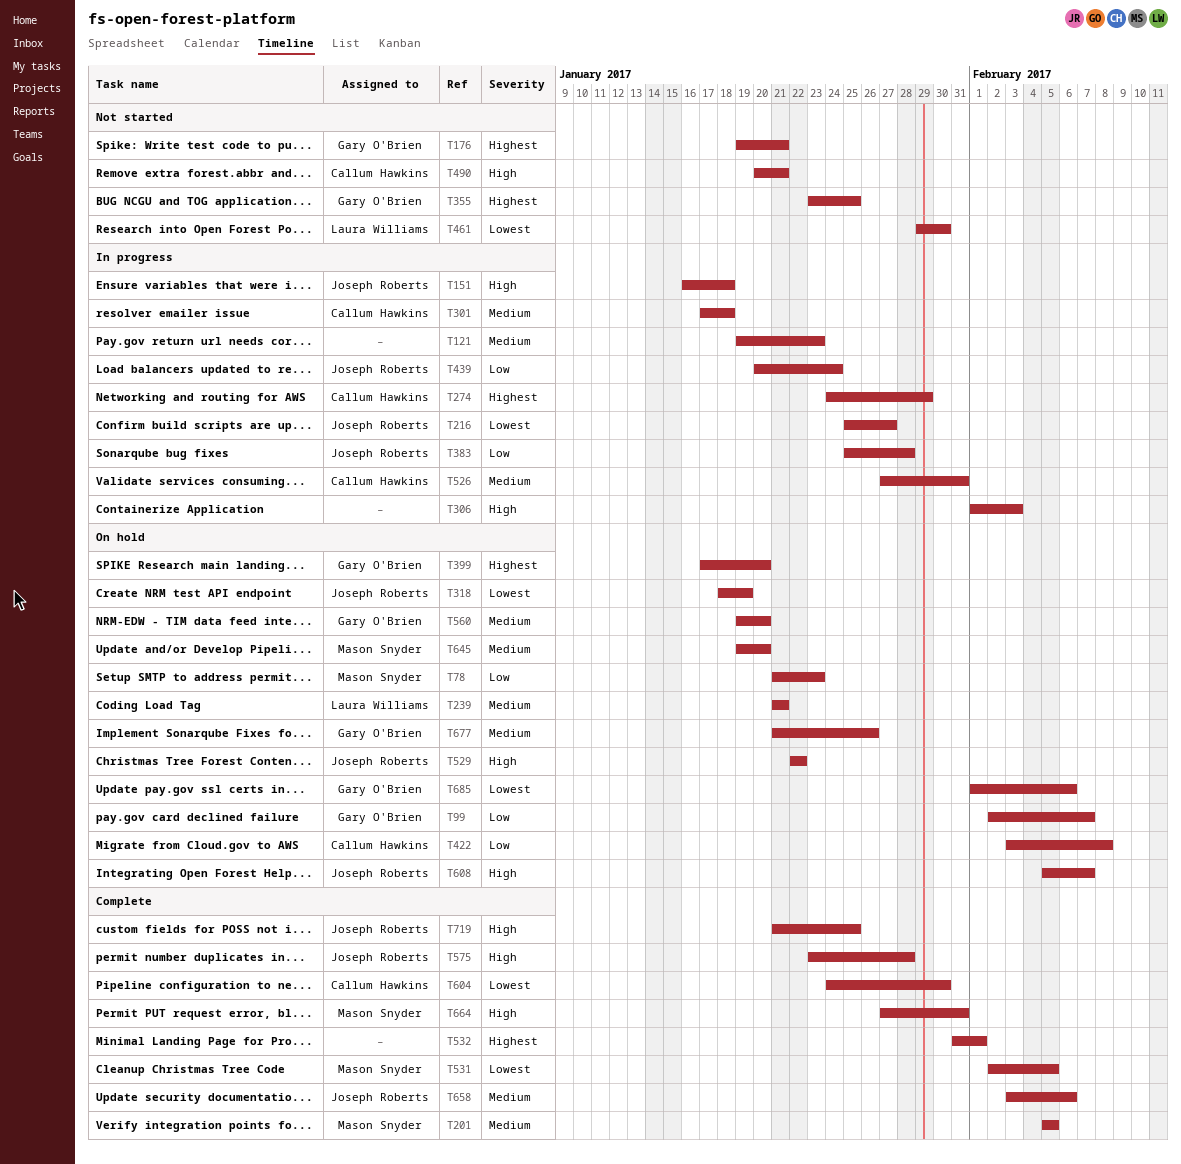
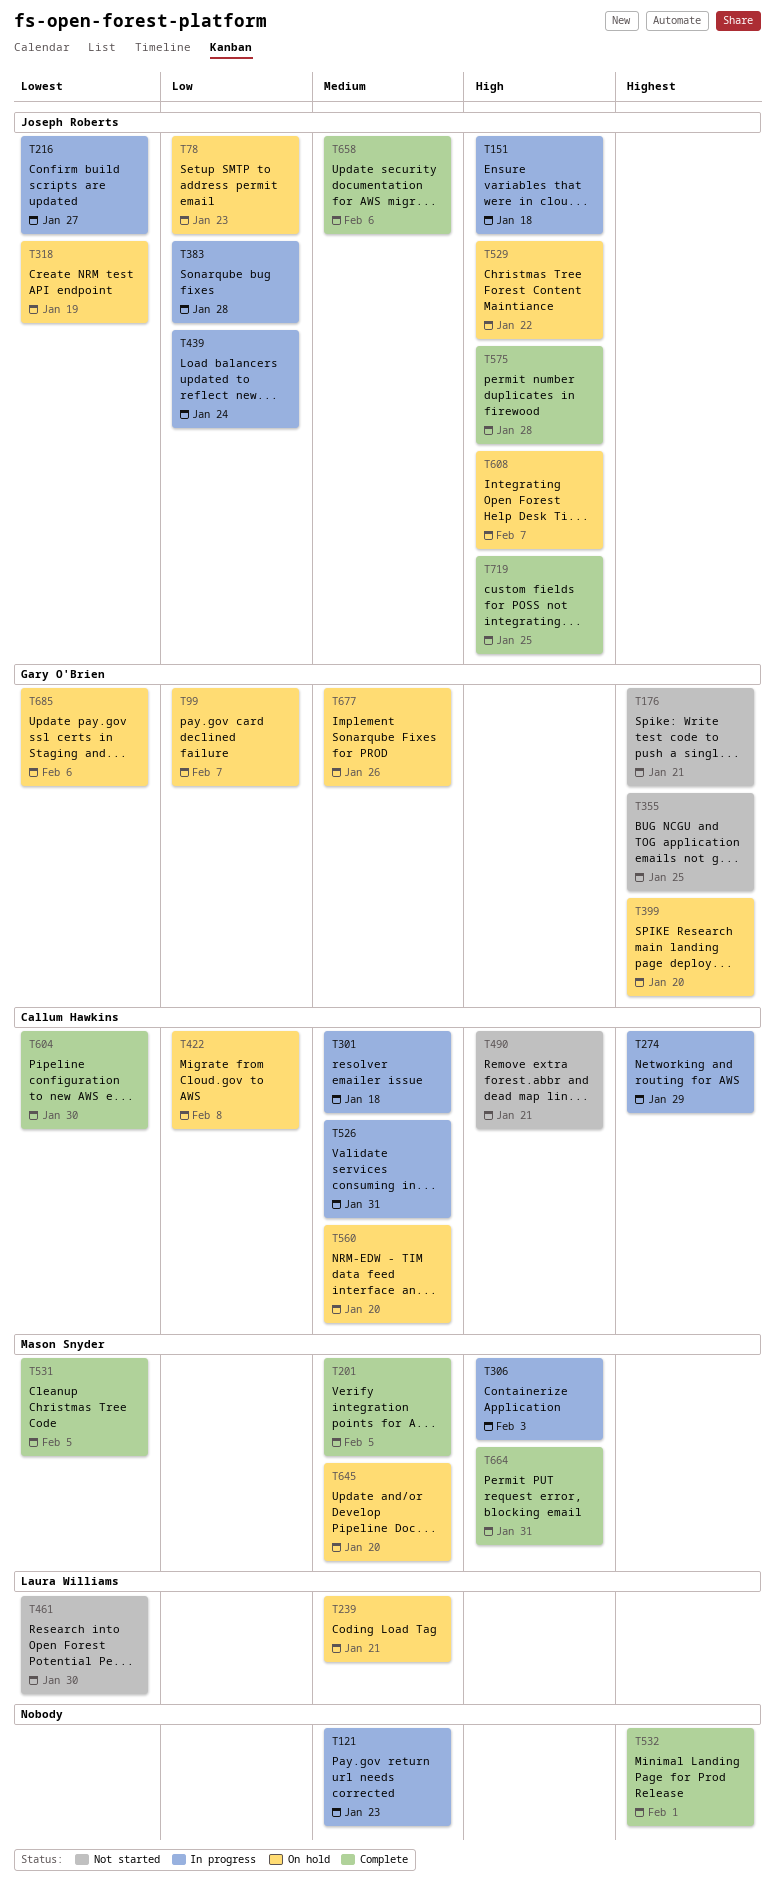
T78, owner: Mason Snyder -> Joseph Roberts
T306, owner: none -> Mason Snyder
T560, owner: Gary O'Brien -> Callum Hawkins

